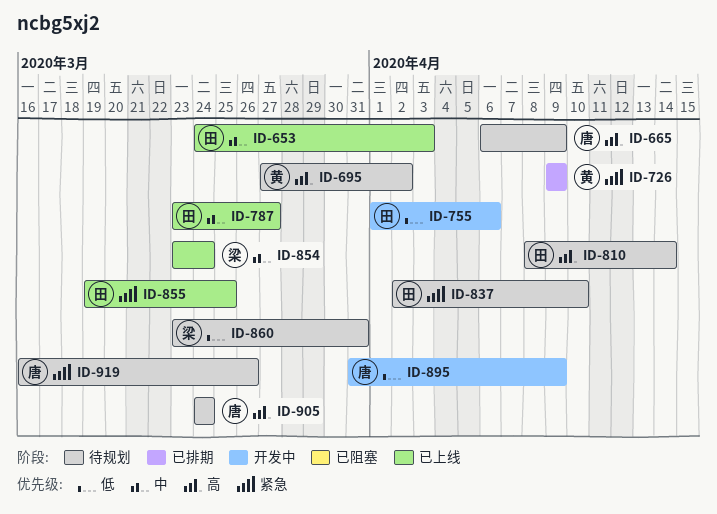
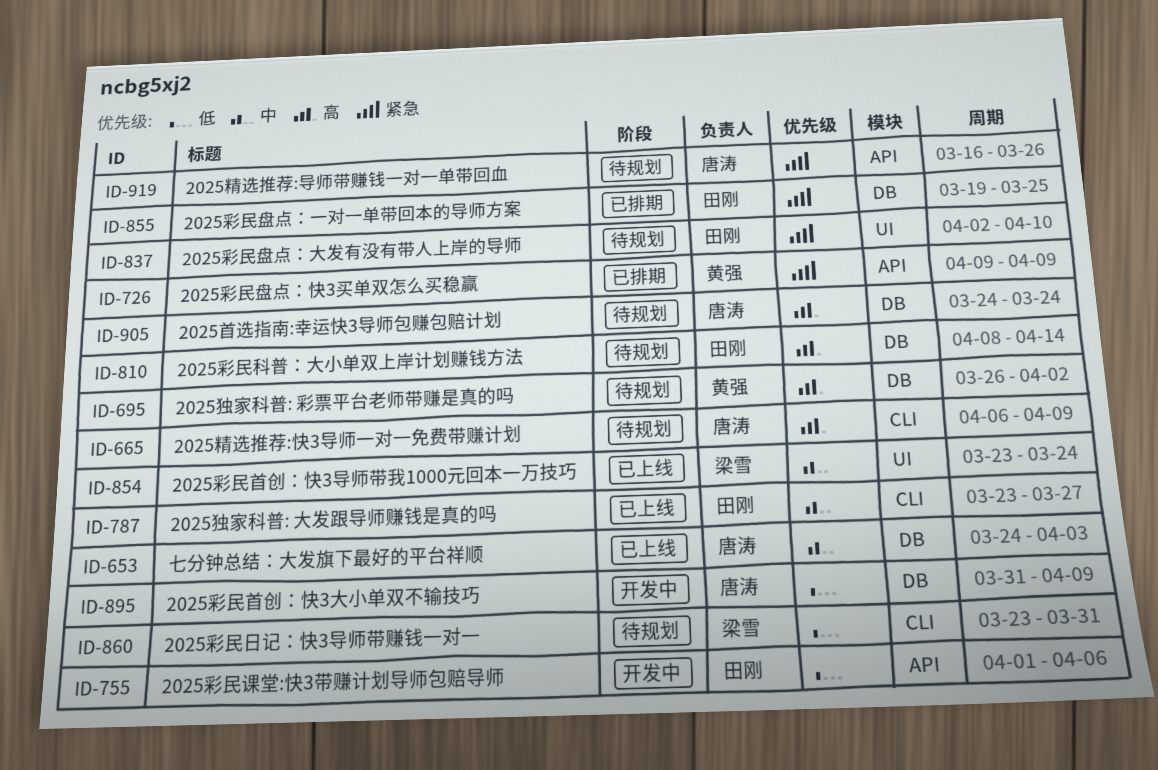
ID-653, owner: 田刚 -> 唐涛
ID-695, start: Mar 27 -> Mar 26
ID-855, status: 已上线 -> 已排期

